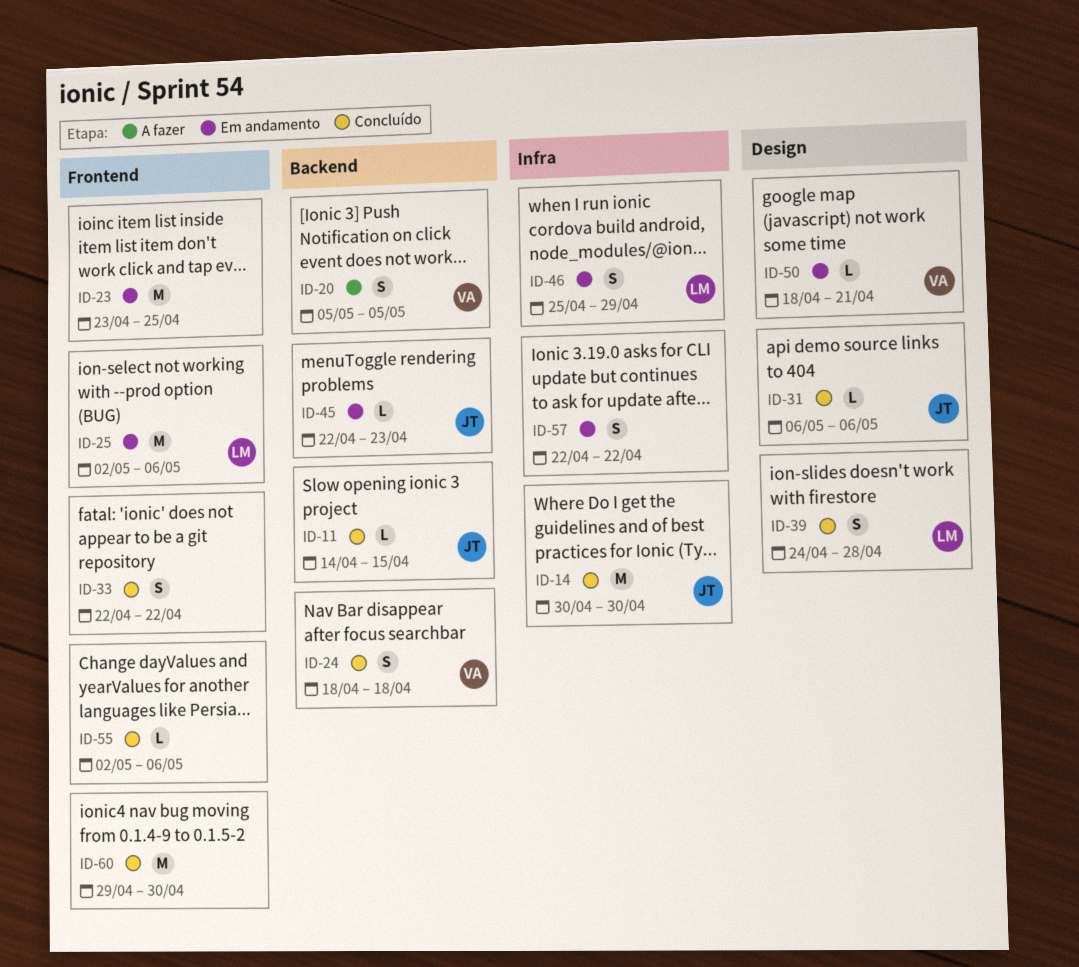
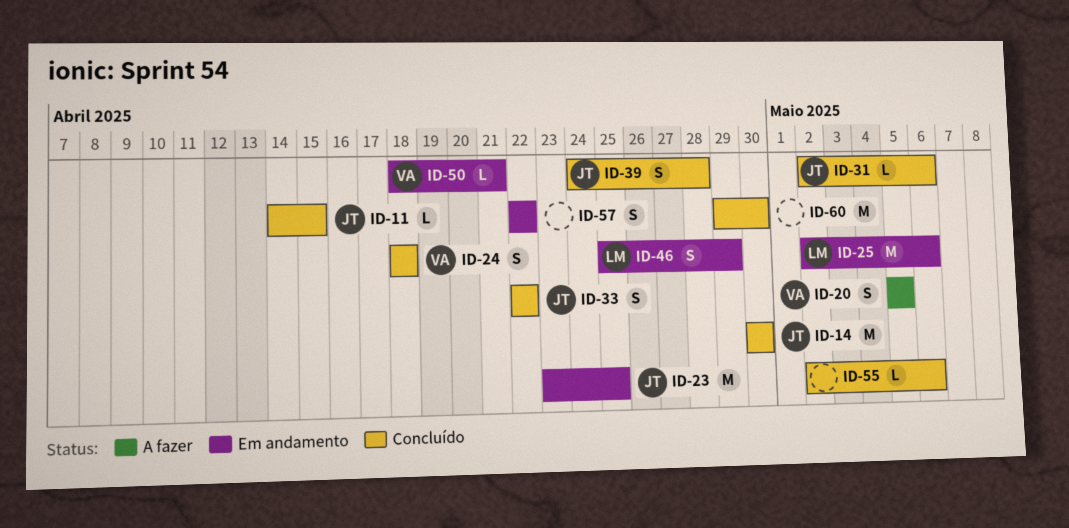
ID-23, owner: none -> JT
ID-31, start: May 6 -> May 2
ID-33, owner: none -> JT
ID-39, owner: LM -> JT
ID-45: present -> none

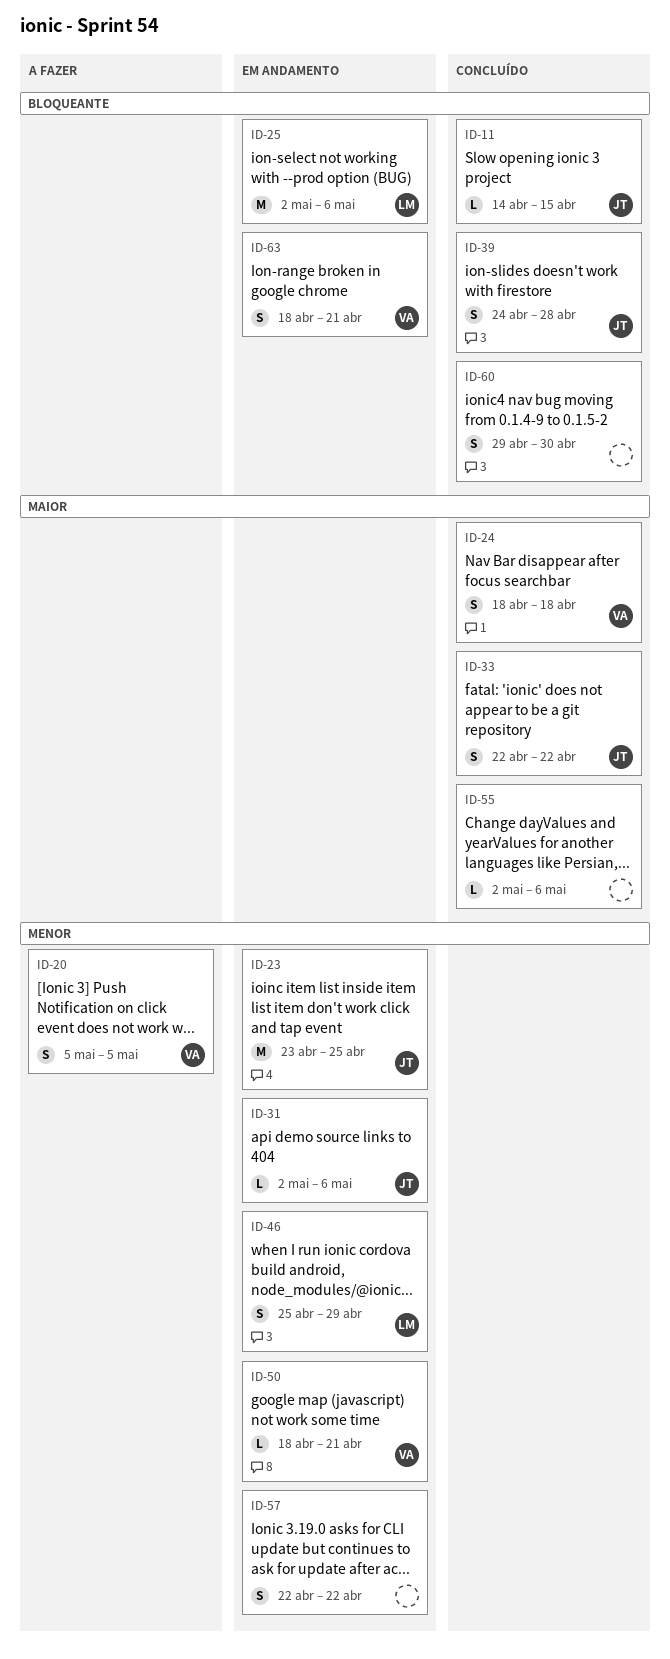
ID-14: present -> none
ID-31, status: Concluído -> Em andamento
ID-60, estimate: M -> S
ID-63: none -> present

